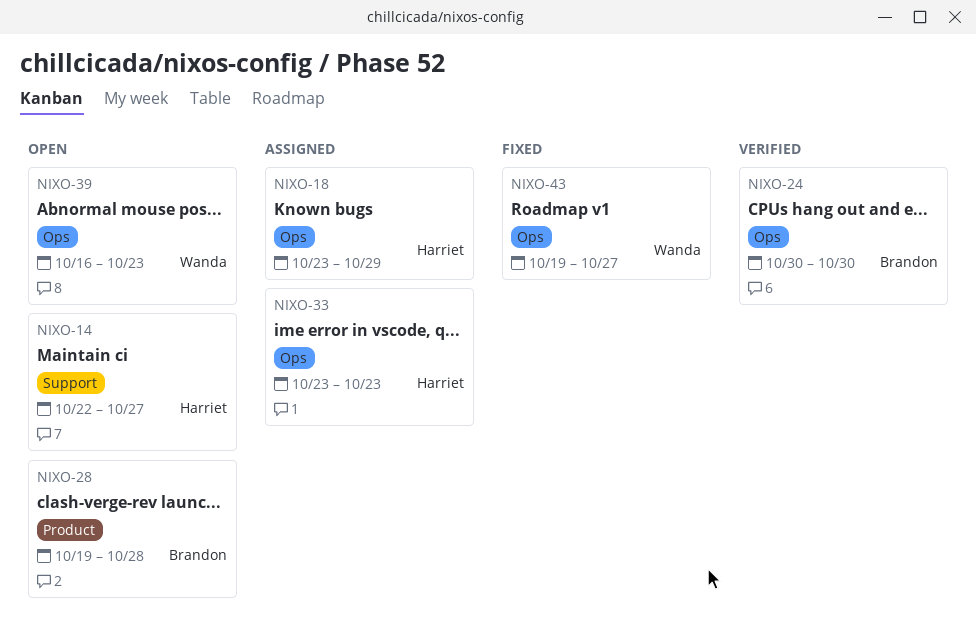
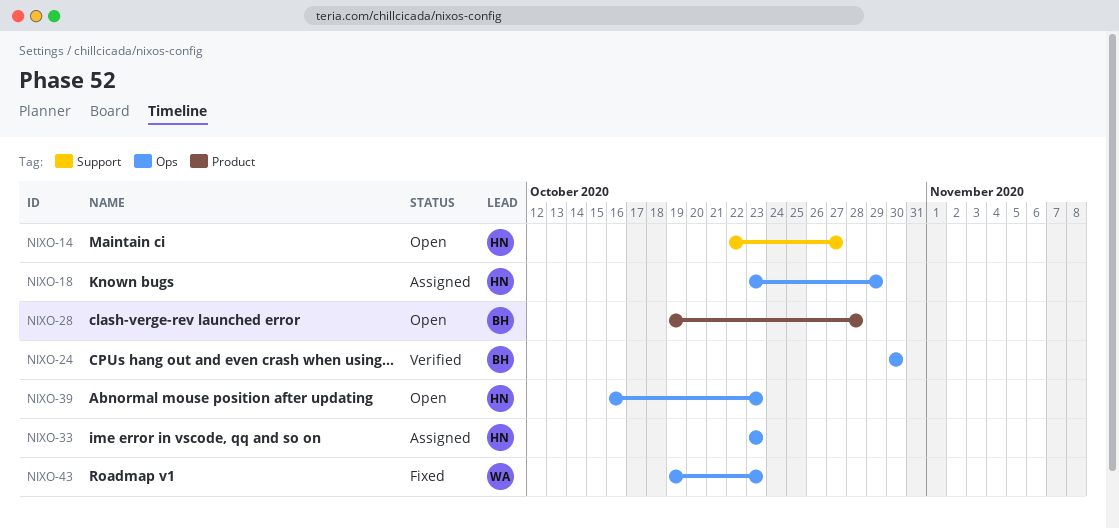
NIXO-39, owner: Wanda -> Harriet
NIXO-43, due: Oct 27 -> Oct 23

